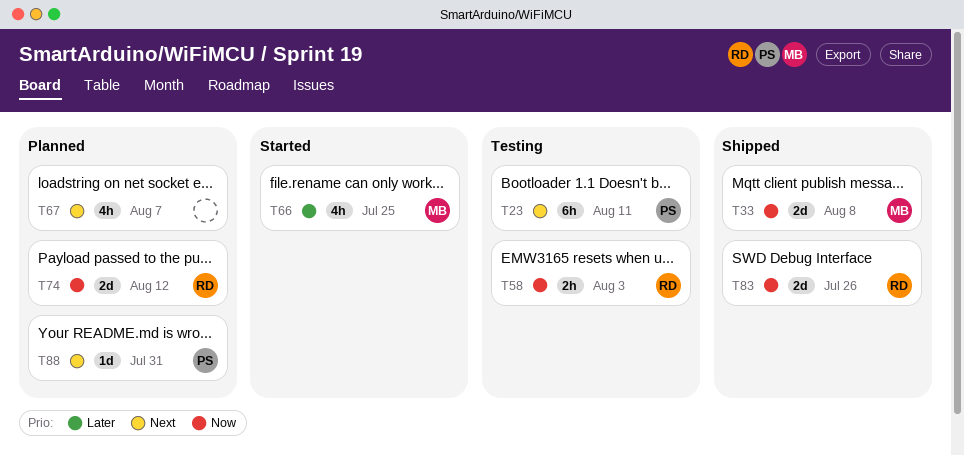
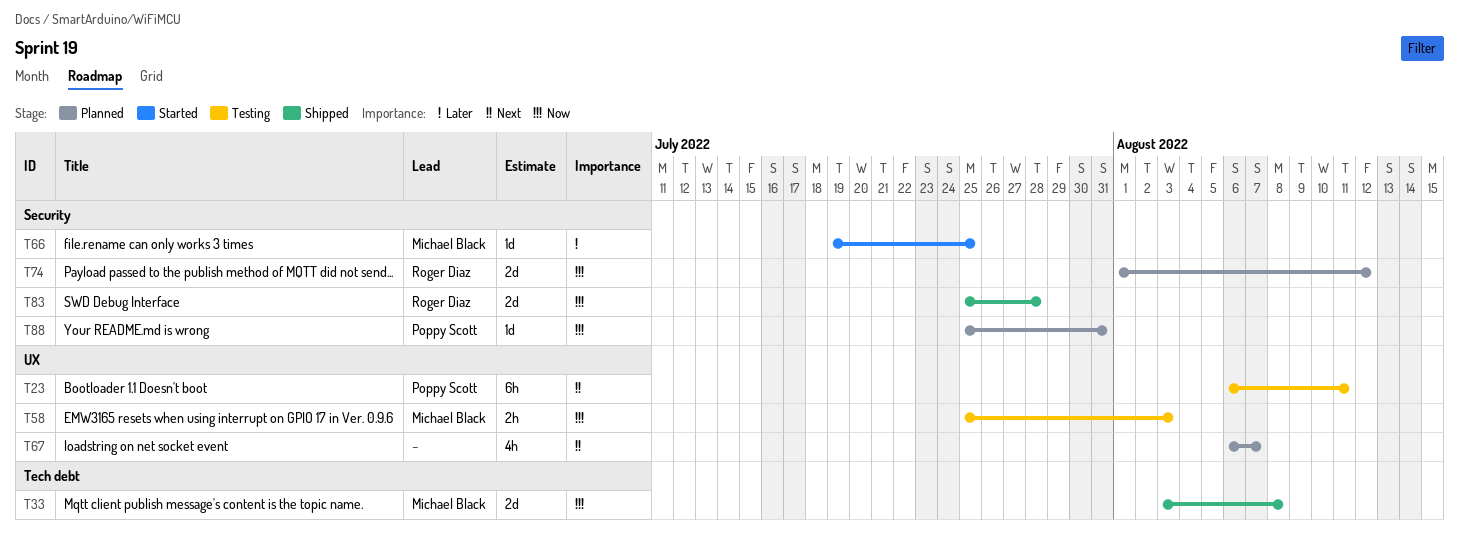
T58, owner: Roger Diaz -> Michael Black
T66, estimate: 4h -> 1d
T83, due: Jul 26 -> Jul 28
T88, priority: Next -> Now

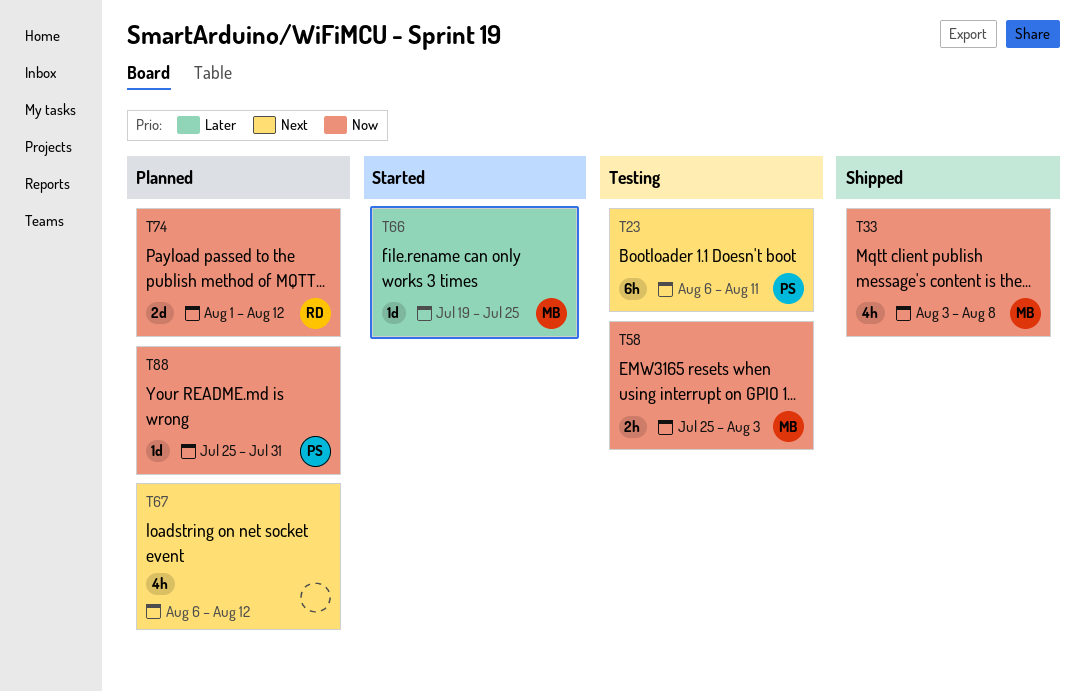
T33, estimate: 2d -> 4h
T67, due: Aug 7 -> Aug 12
T83: present -> none

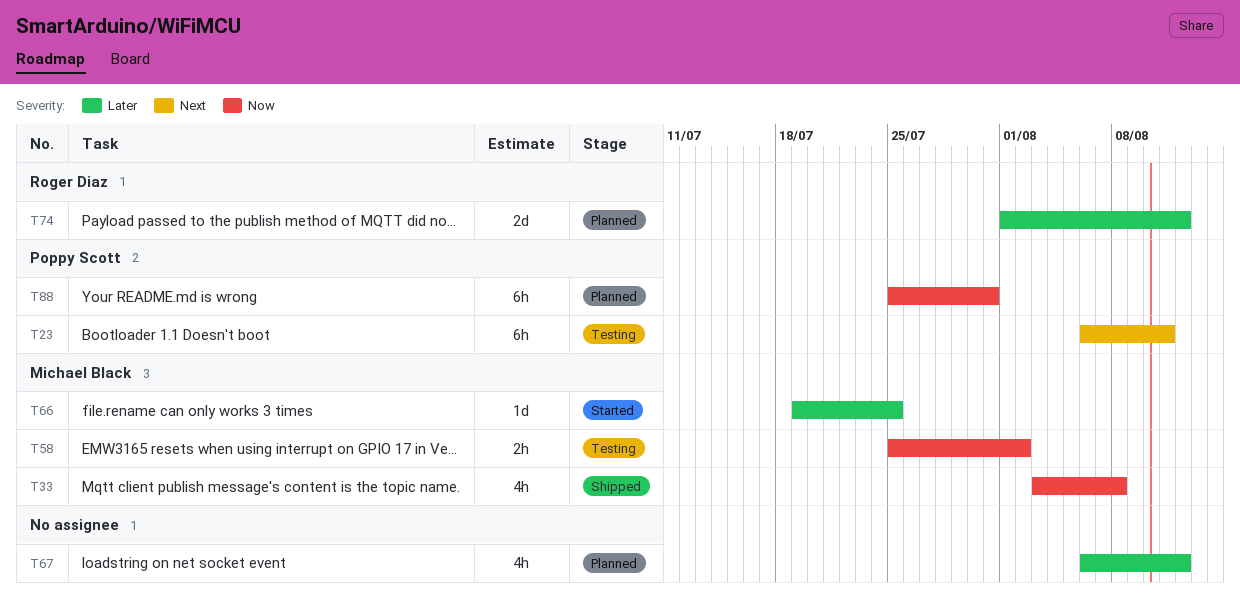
T58, due: Aug 3 -> Aug 2
T67, priority: Next -> Later
T74, priority: Now -> Later
T88, estimate: 1d -> 6h

